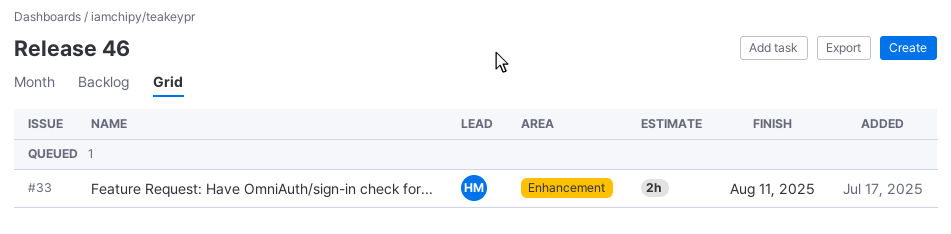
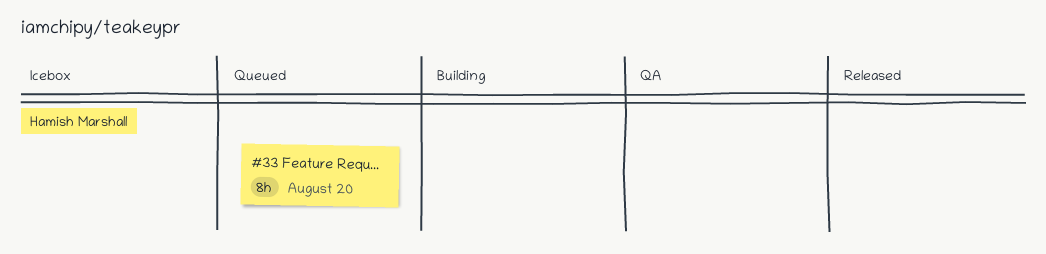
#33, estimate: 2h -> 8h
#33, due: Aug 11 -> Aug 20

